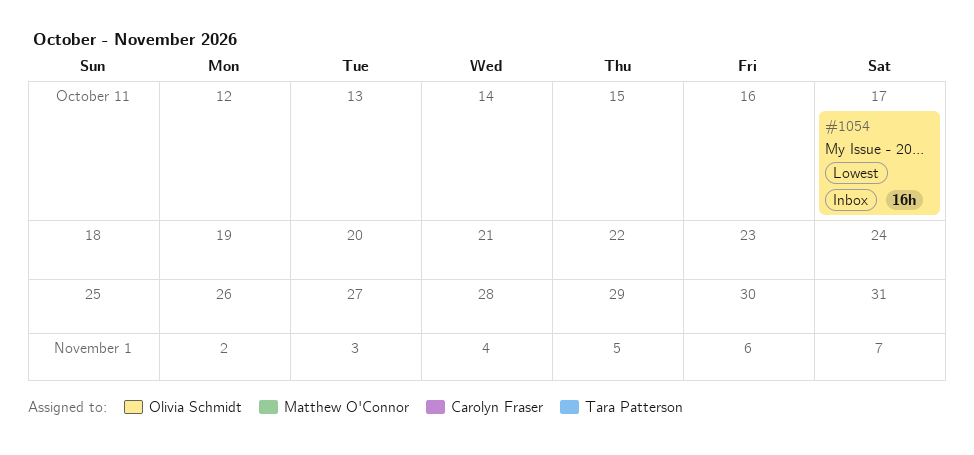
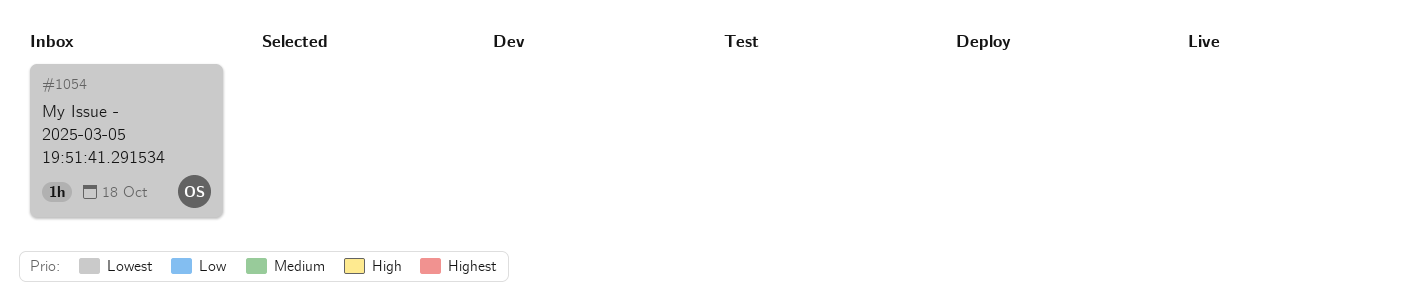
#1054, estimate: 16h -> 1h
#1054, due: Oct 17 -> Oct 18

